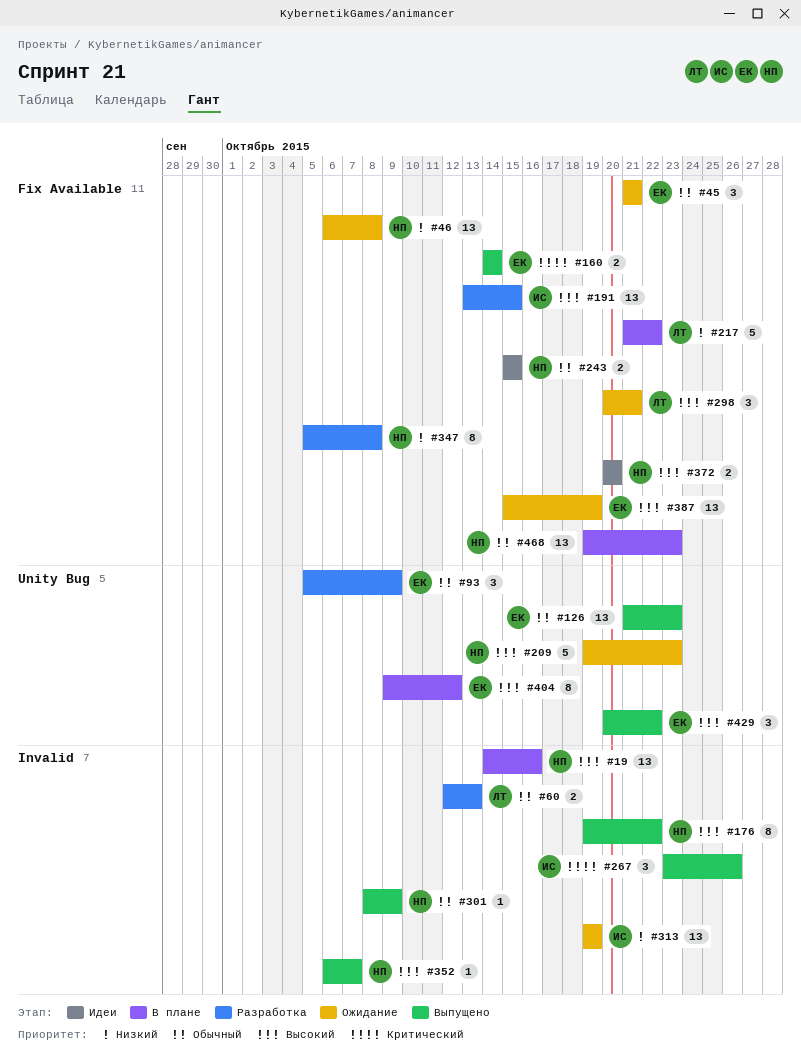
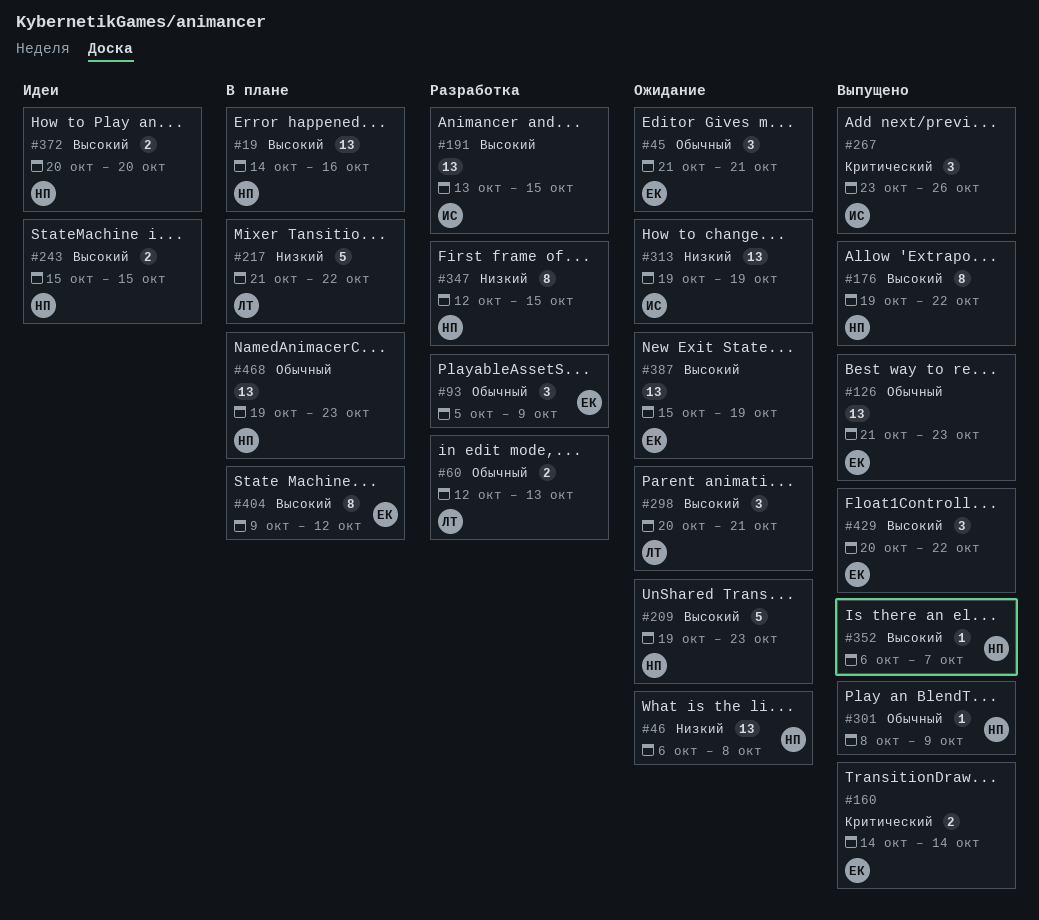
#243, priority: Обычный -> Высокий
#347, start: Oct 5 -> Oct 12
#347, due: Oct 8 -> Oct 15

